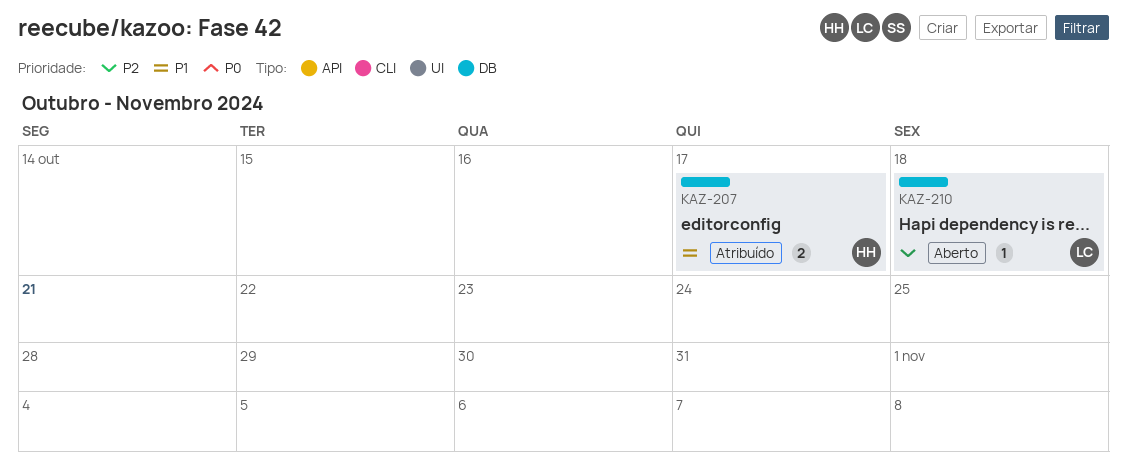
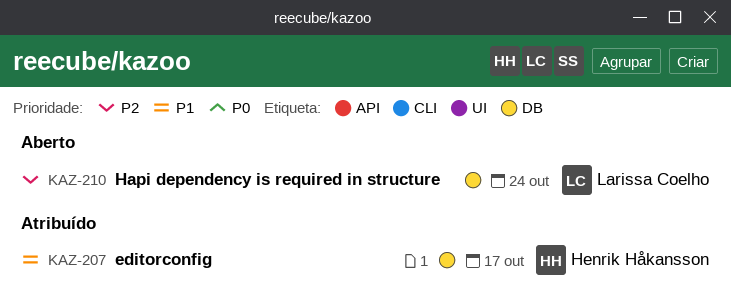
KAZ-210, due: Oct 18 -> Oct 24

